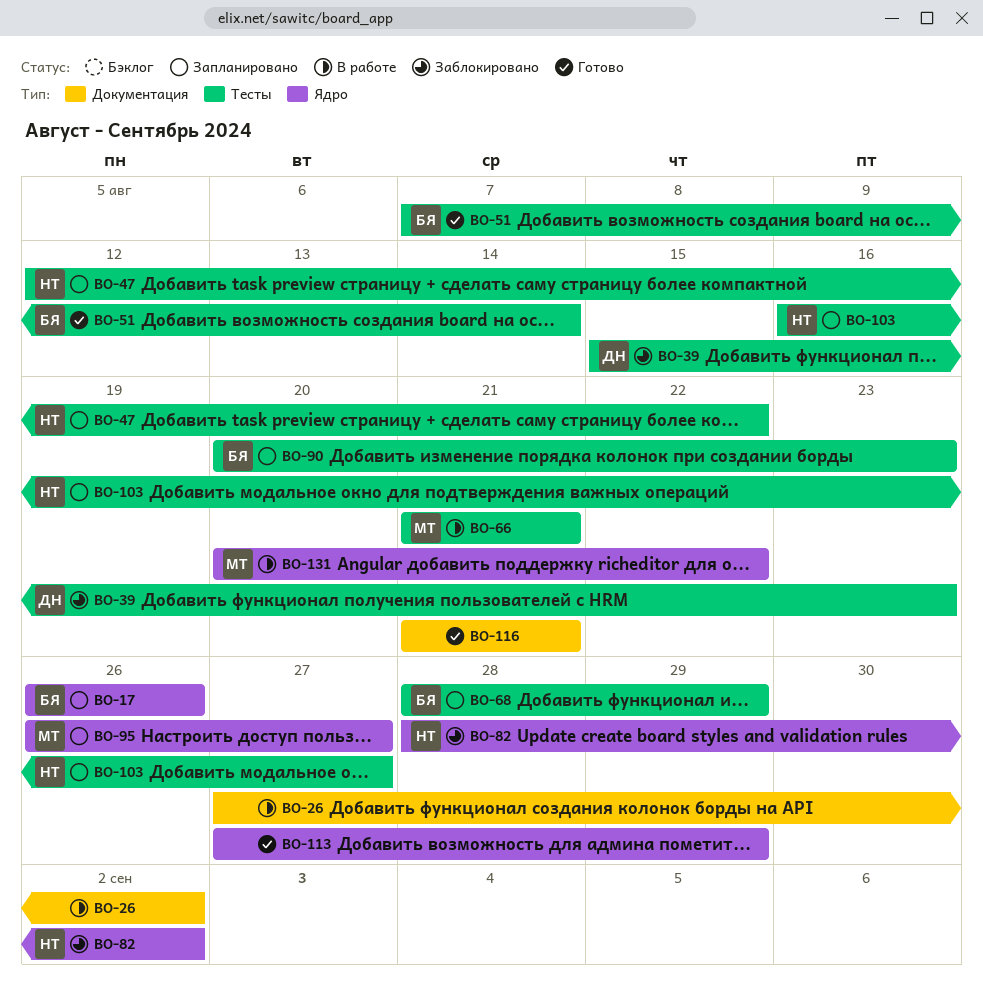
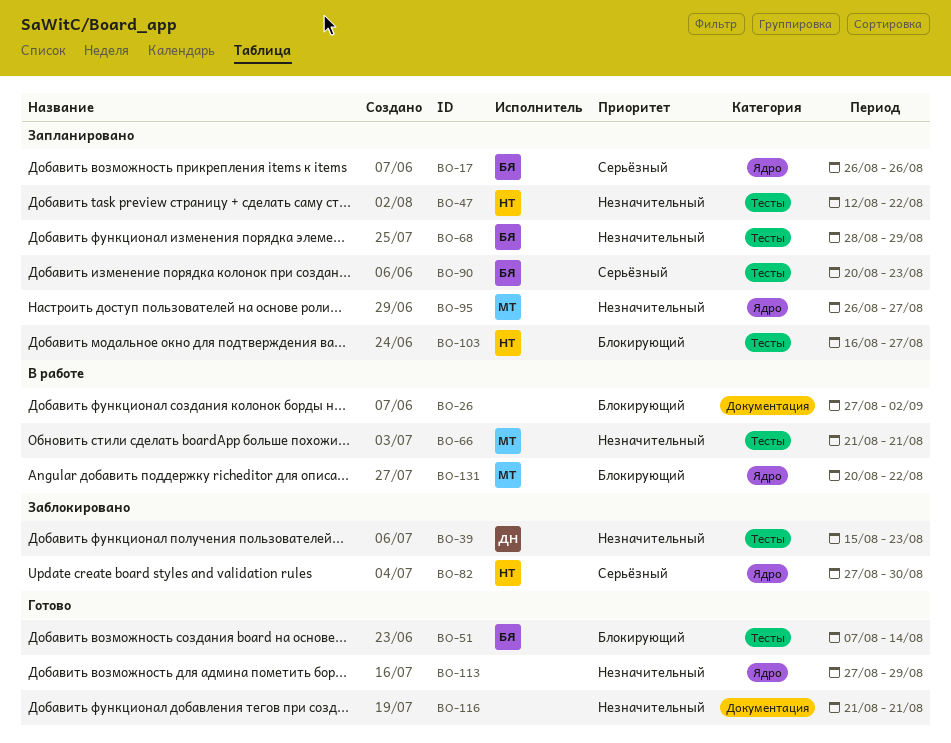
BO-82, start: Aug 28 -> Aug 27
BO-82, due: Sep 2 -> Aug 30

